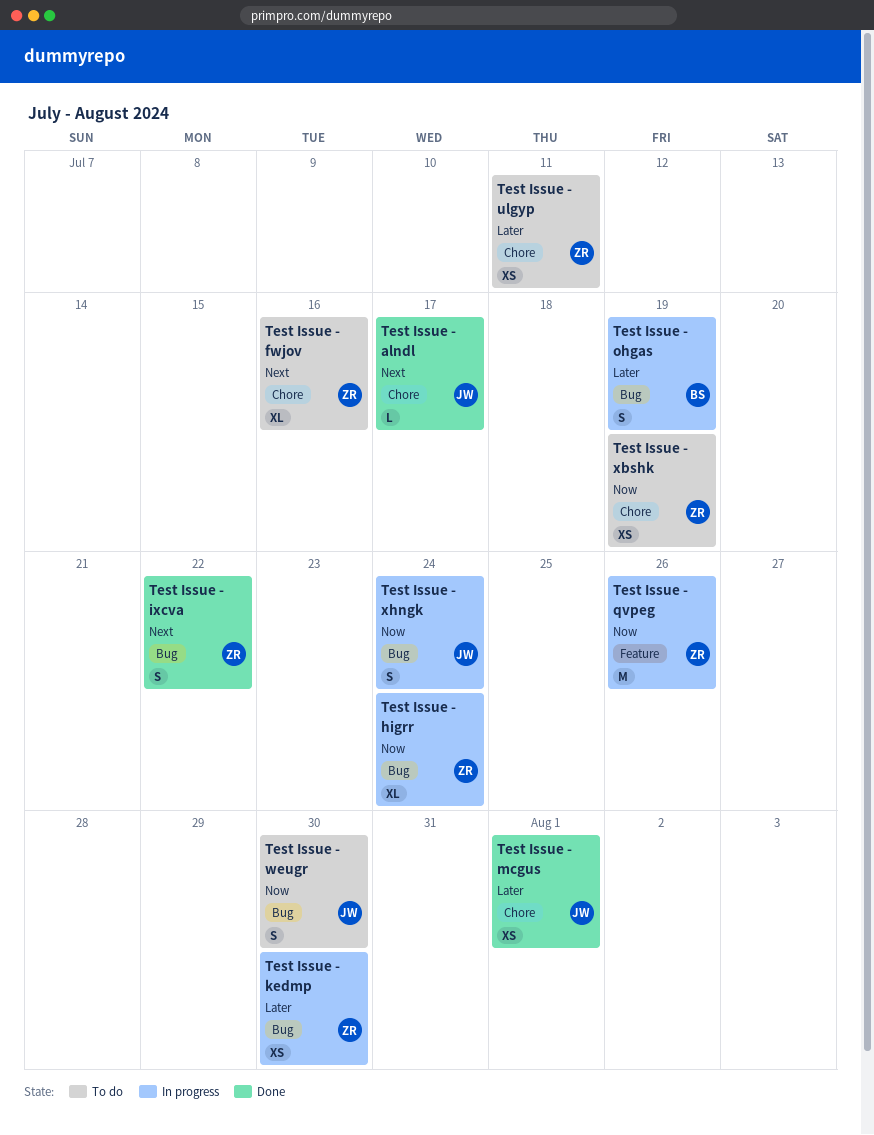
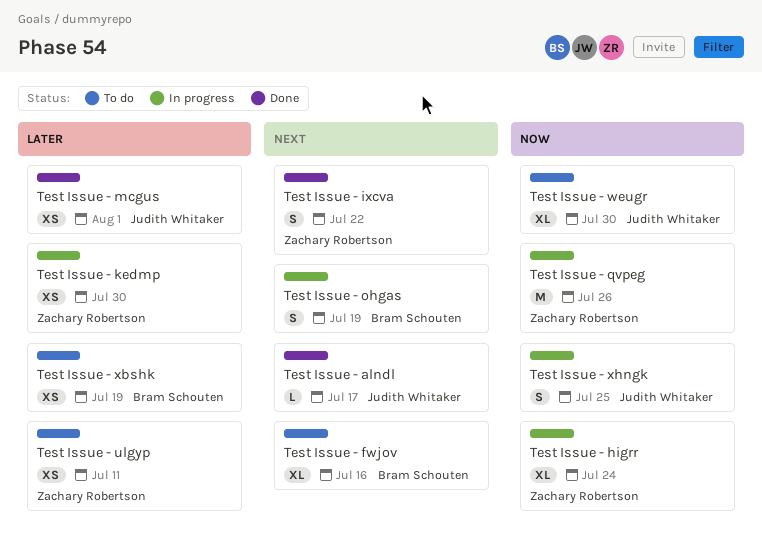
Test Issue - fwjov, owner: Zachary Robertson -> Bram Schouten
Test Issue - ohgas, priority: Later -> Next
Test Issue - weugr, estimate: S -> XL
Test Issue - xbshk, owner: Zachary Robertson -> Bram Schouten
Test Issue - xbshk, priority: Now -> Later
Test Issue - xhngk, due: Jul 24 -> Jul 25

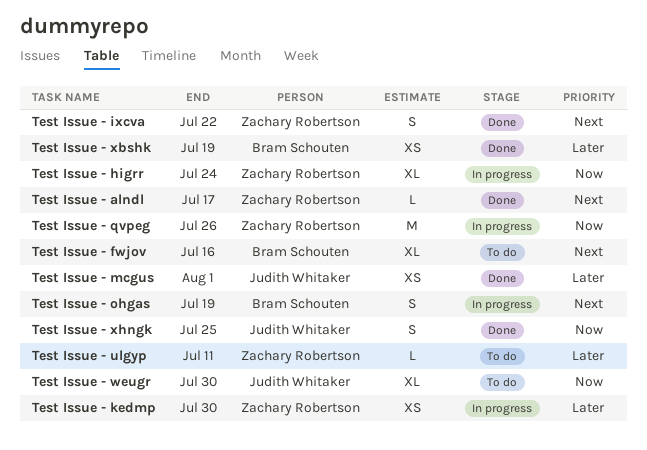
Test Issue - alndl, owner: Judith Whitaker -> Zachary Robertson
Test Issue - ulgyp, estimate: XS -> L
Test Issue - xbshk, status: To do -> Done
Test Issue - xhngk, status: In progress -> Done

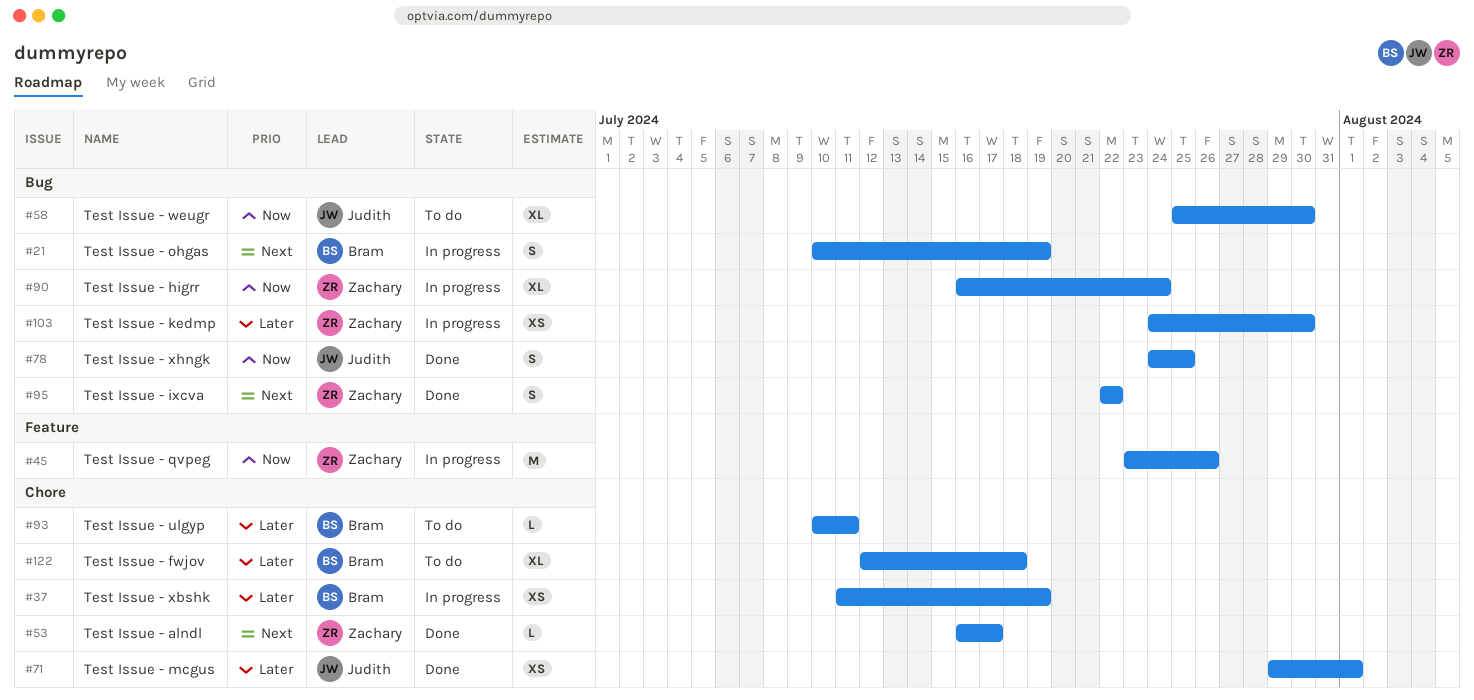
Test Issue - fwjov, priority: Next -> Later
Test Issue - fwjov, due: Jul 16 -> Jul 18
Test Issue - ulgyp, owner: Zachary Robertson -> Bram Schouten
Test Issue - xbshk, status: Done -> In progress

